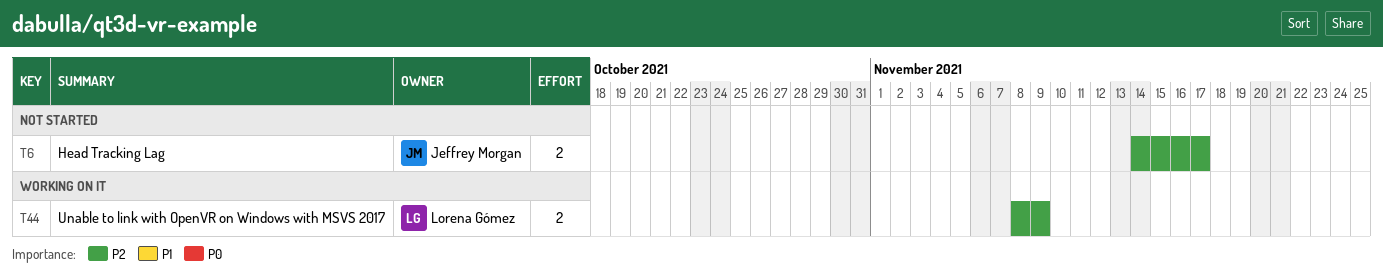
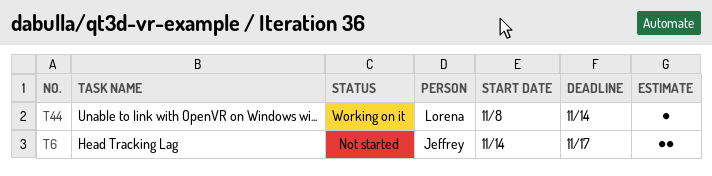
T44, estimate: 2 -> 1
T44, due: Nov 9 -> Nov 14

